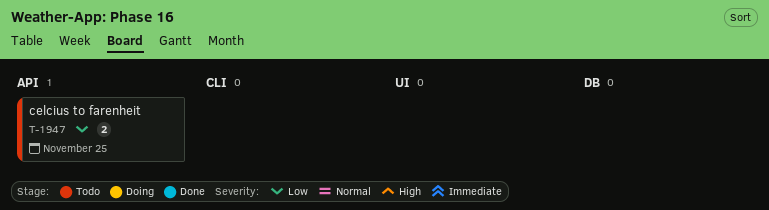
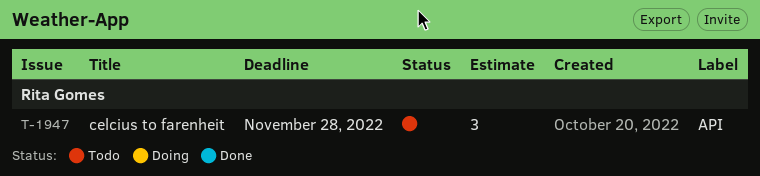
T-1947, estimate: 2 -> 3
T-1947, due: Nov 25 -> Nov 28

